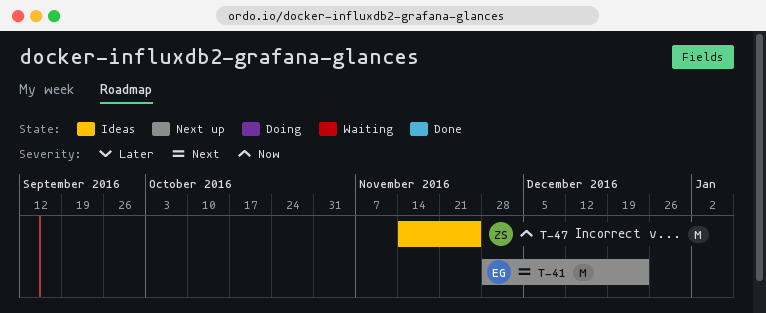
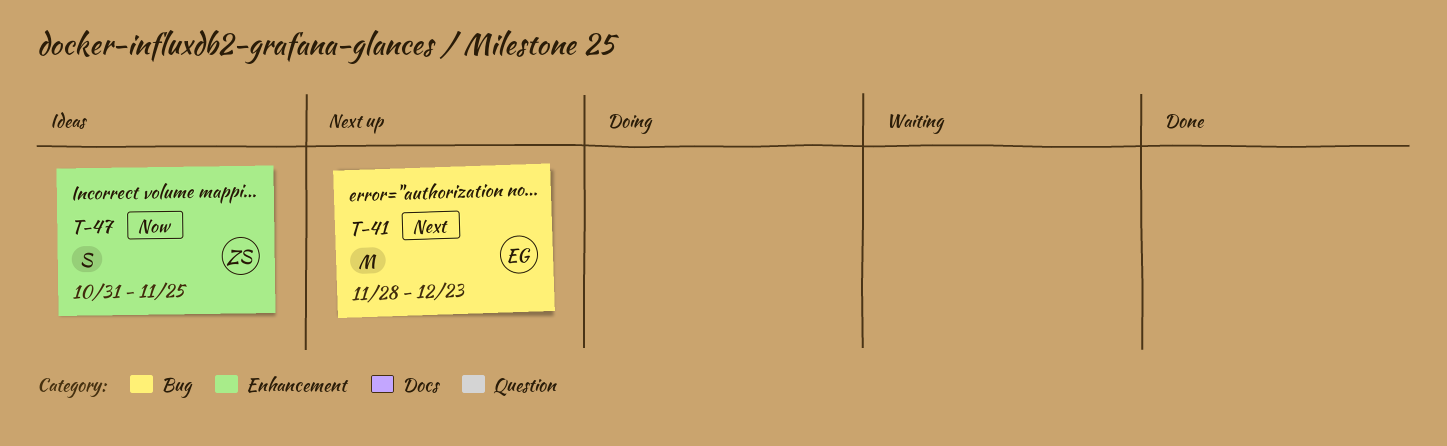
T-47, estimate: M -> S
T-47, start: Nov 14 -> Oct 31

